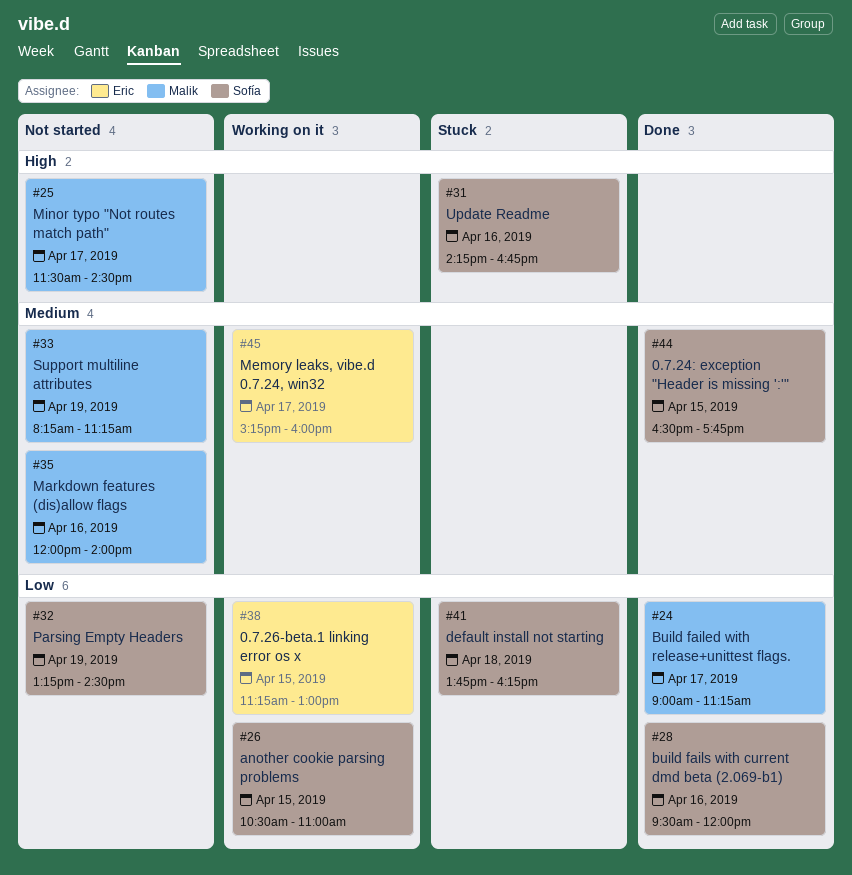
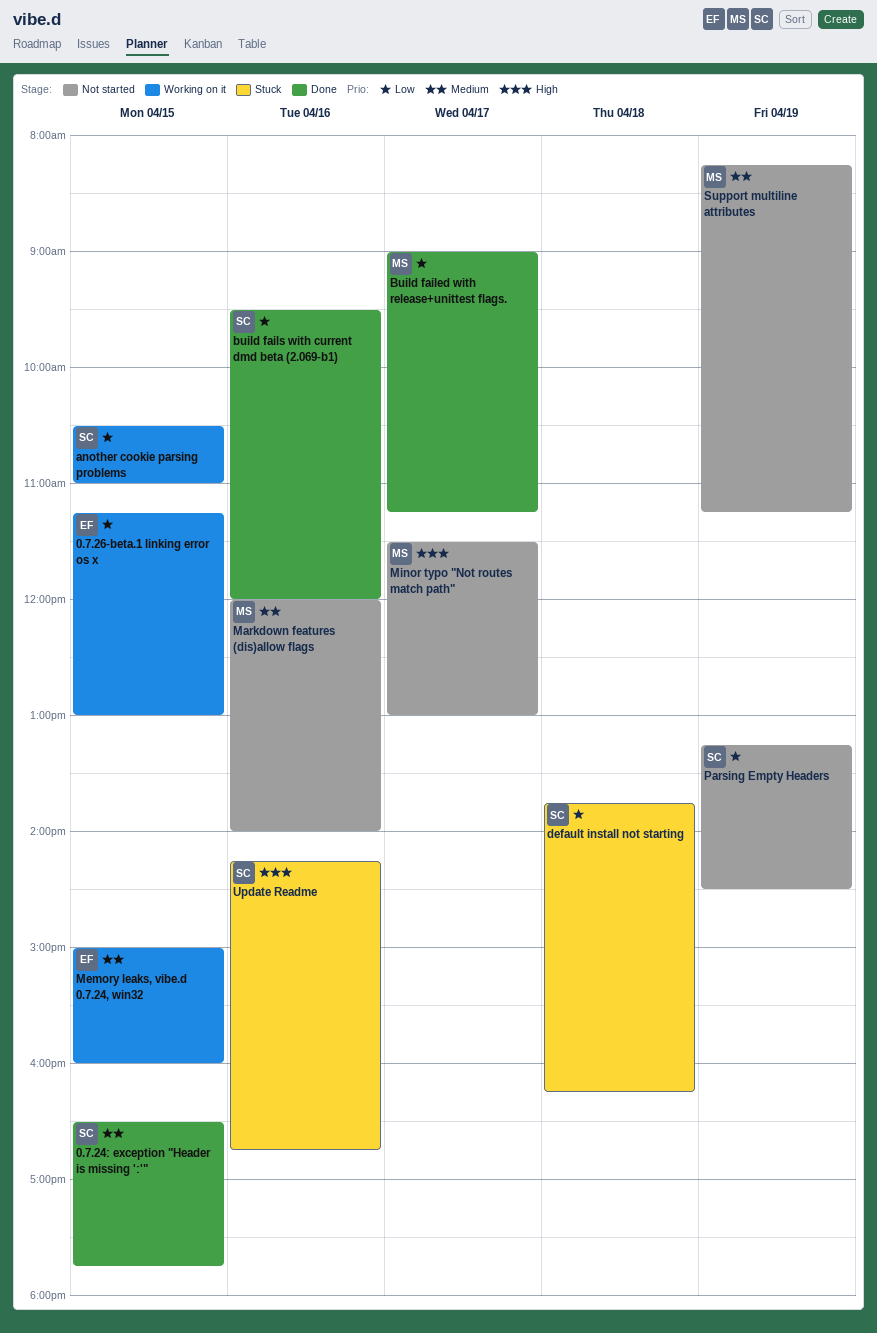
Memory leaks, vibe.d 0.7.24, win32, day: Apr 17 -> Apr 15
Memory leaks, vibe.d 0.7.24, win32, begins: 15:15 -> 15:00
Minor typo "Not routes match path", ends: 14:30 -> 13:00

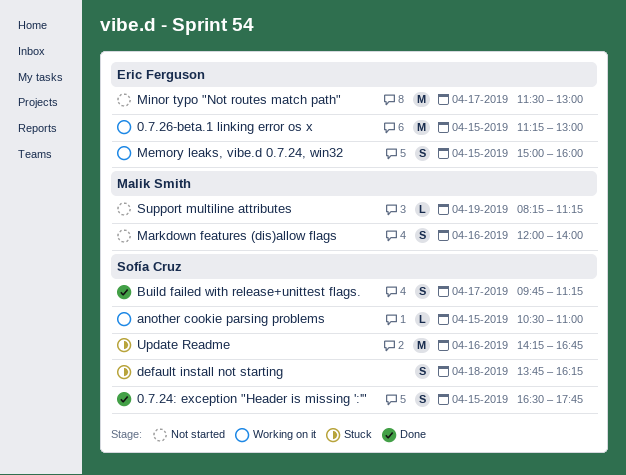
Build failed with release+unittest flags., owner: Malik Smith -> Sofía Cruz
Build failed with release+unittest flags., begins: 09:00 -> 09:45
build fails with current dmd beta (2.069-b1): present -> none
Minor typo "Not routes match path", owner: Malik Smith -> Eric Ferguson
Parsing Empty Headers: present -> none

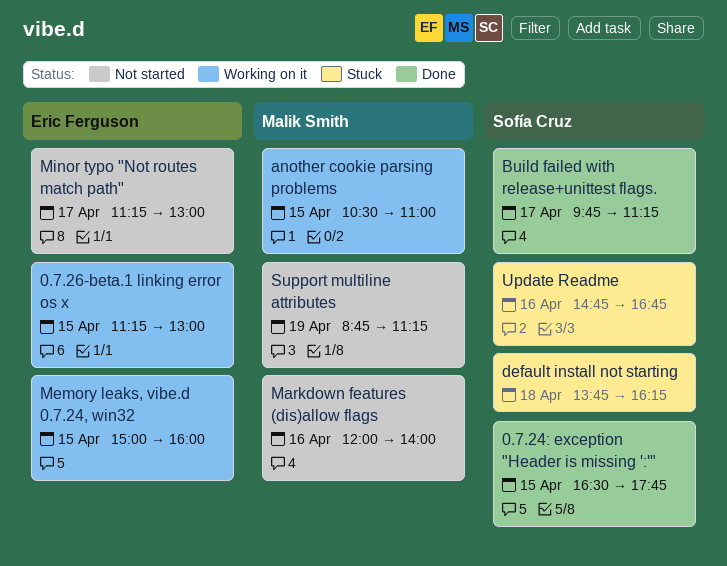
another cookie parsing problems, owner: Sofía Cruz -> Malik Smith
Minor typo "Not routes match path", begins: 11:30 -> 11:15
Support multiline attributes, begins: 08:15 -> 08:45
Update Readme, begins: 14:15 -> 14:45

